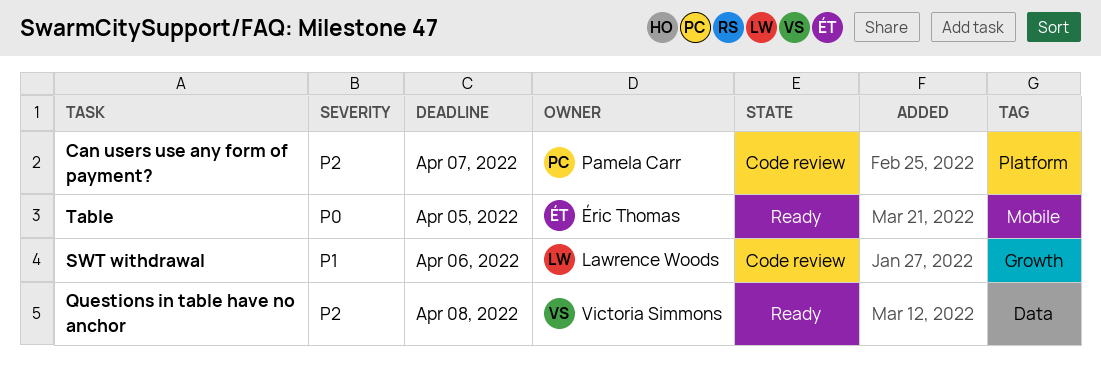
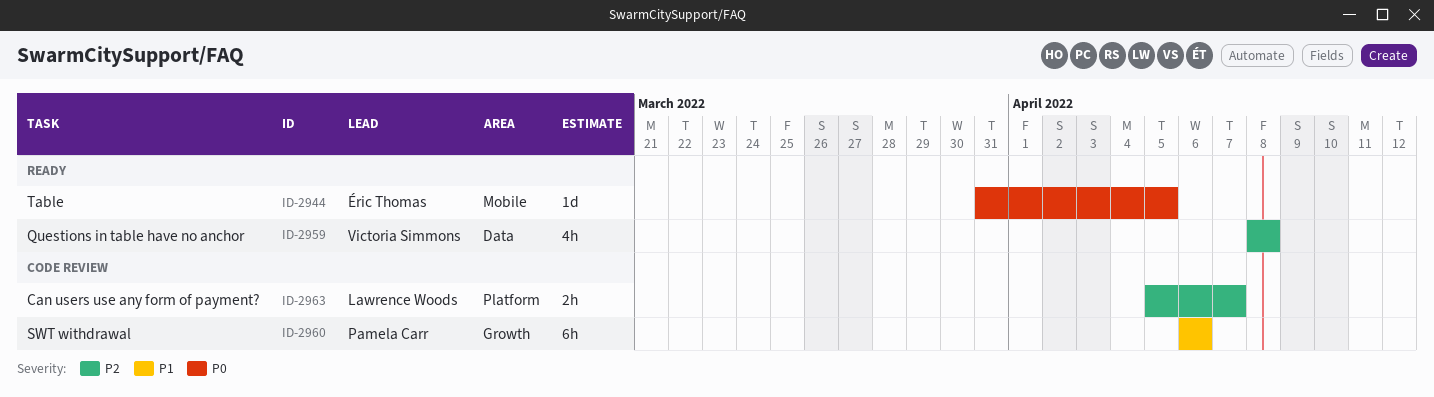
Can users use any form of payment?, owner: Pamela Carr -> Lawrence Woods
SWT withdrawal, owner: Lawrence Woods -> Pamela Carr

